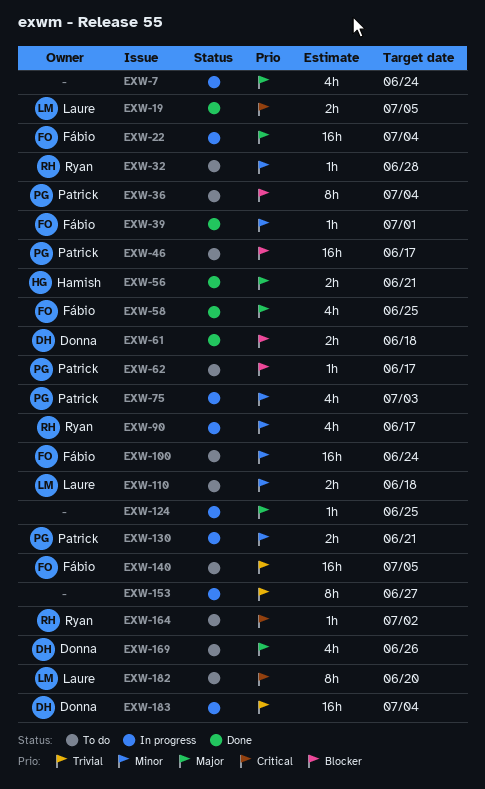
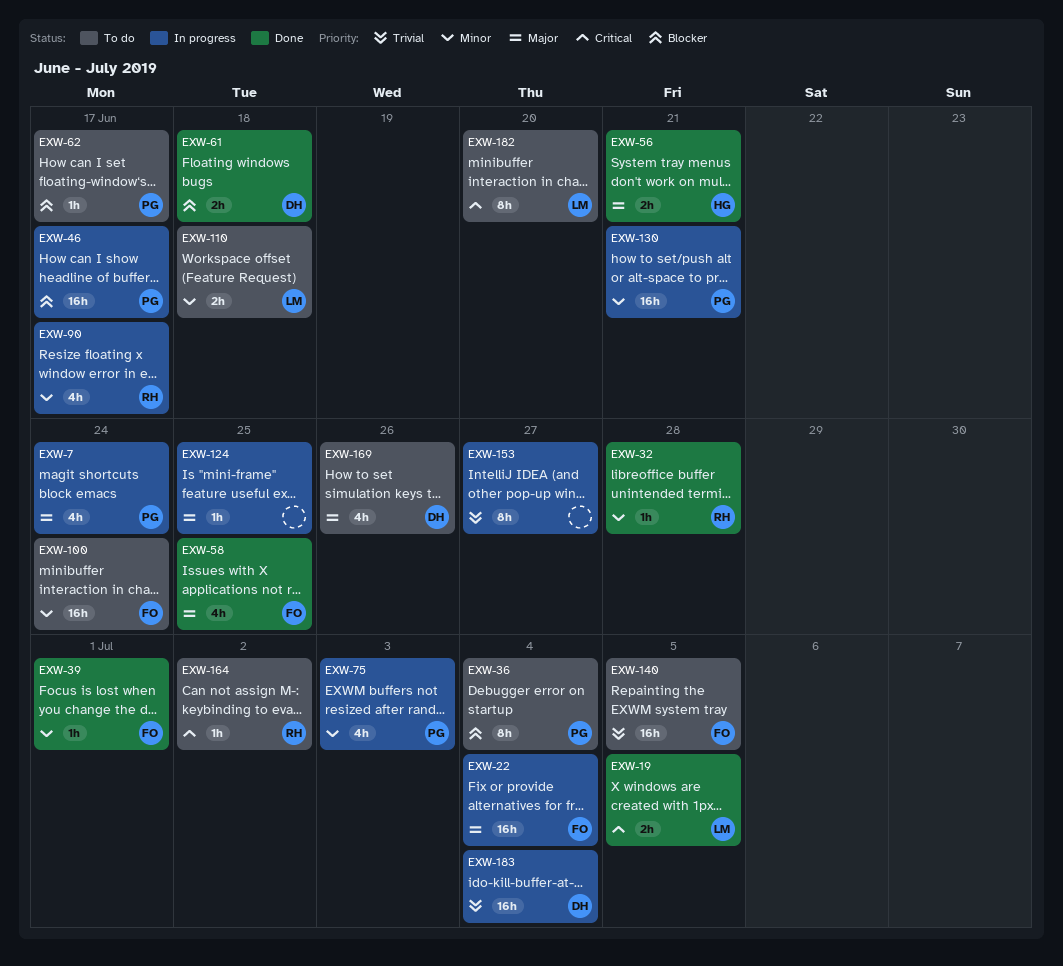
EXW-7, owner: none -> Patrick
EXW-32, status: To do -> Done
EXW-46, status: To do -> In progress
EXW-130, estimate: 2h -> 16h

